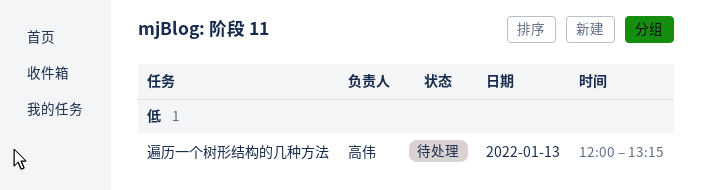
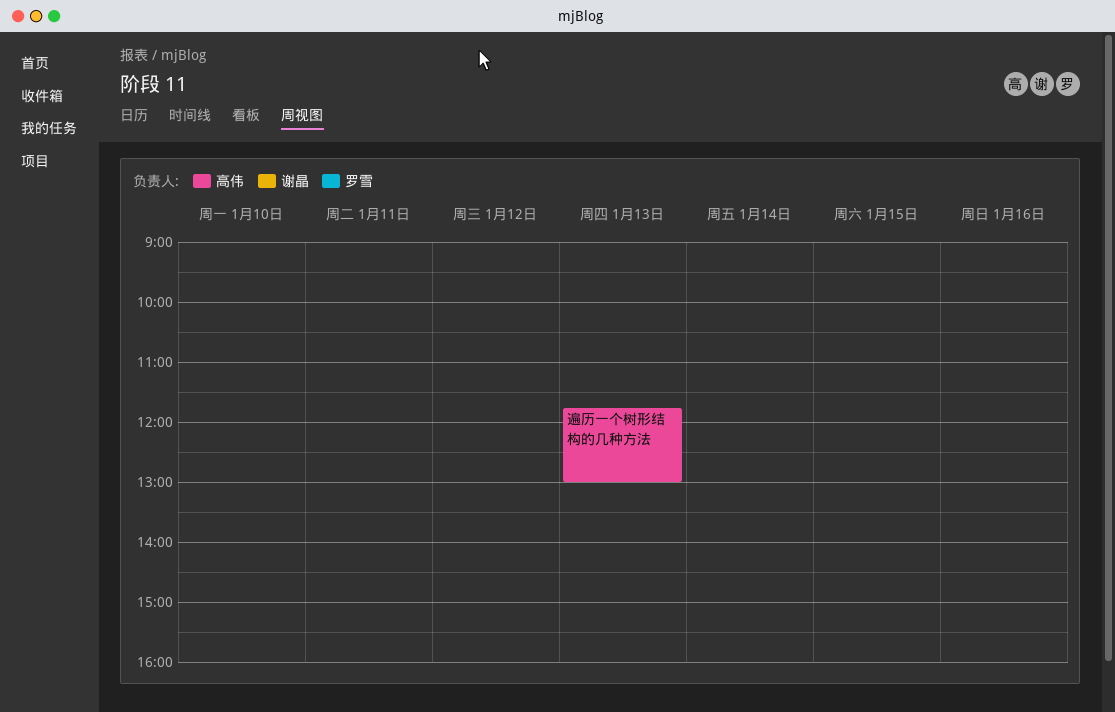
遍历一个树形结构的几种方法, begins: 12:00 -> 11:45
遍历一个树形结构的几种方法, ends: 13:15 -> 13:00

